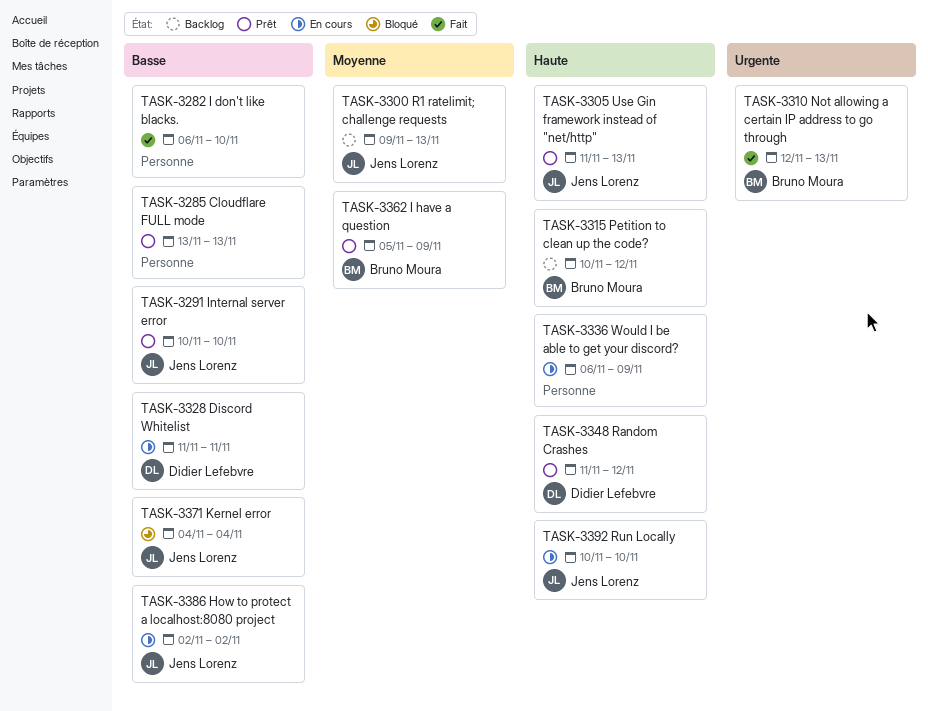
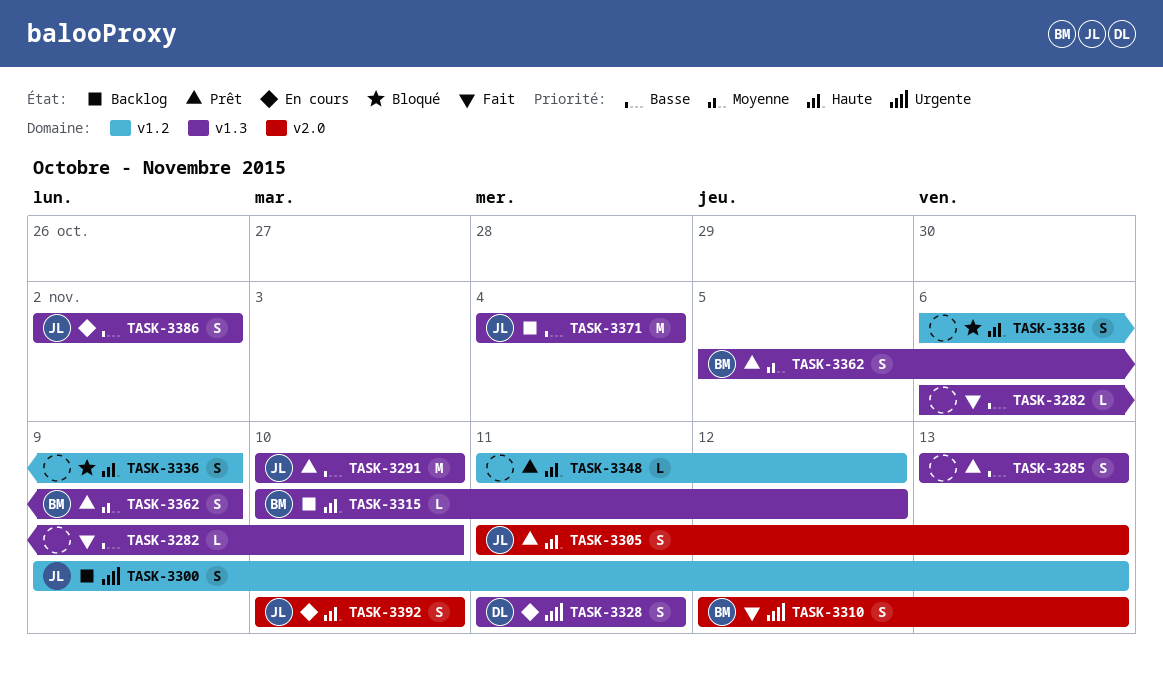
TASK-3300, priority: Moyenne -> Urgente
TASK-3328, priority: Basse -> Urgente
TASK-3336, status: En cours -> Bloqué
TASK-3348, owner: Didier Lefebvre -> none
TASK-3371, status: Bloqué -> Backlog

